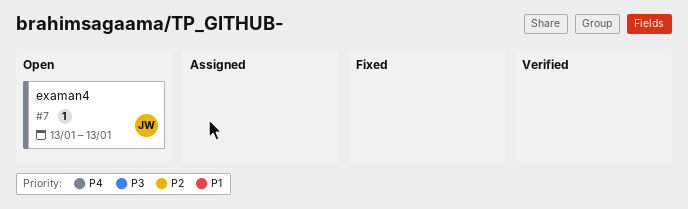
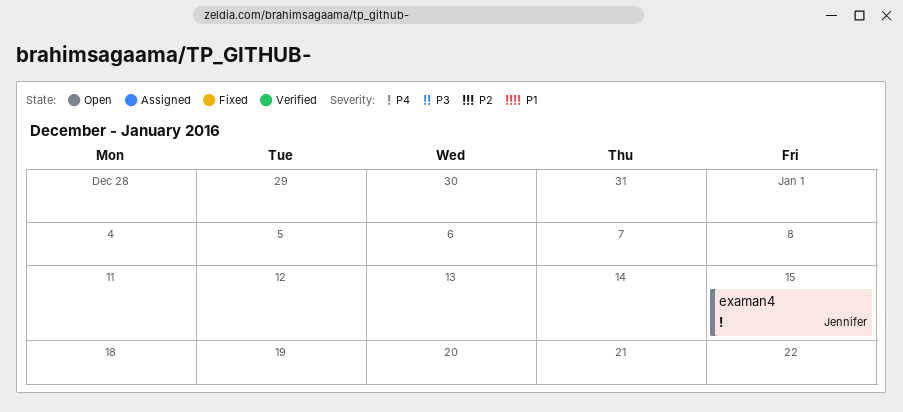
examan4, due: Jan 13 -> Jan 15

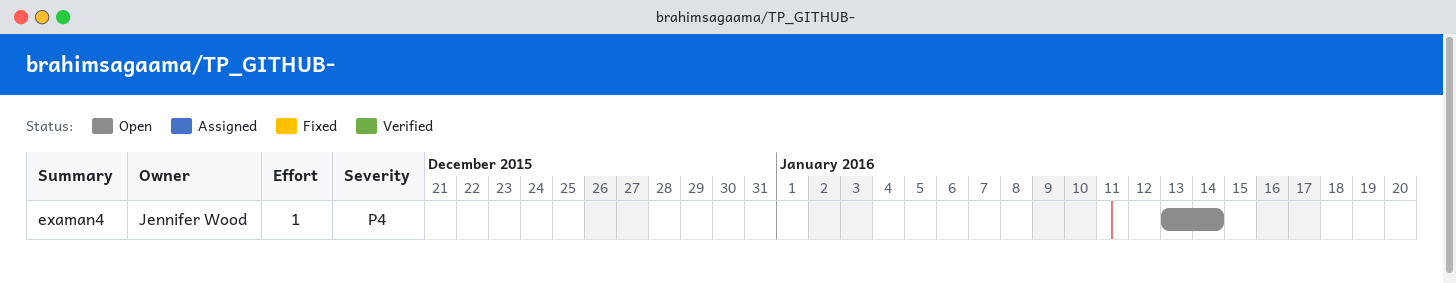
examan4, due: Jan 15 -> Jan 14

